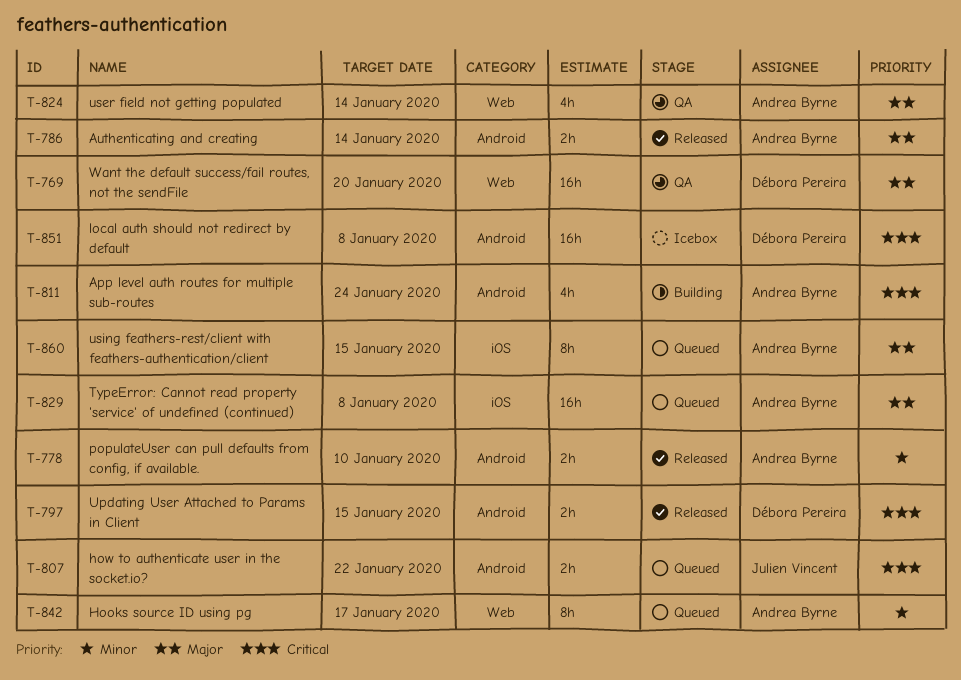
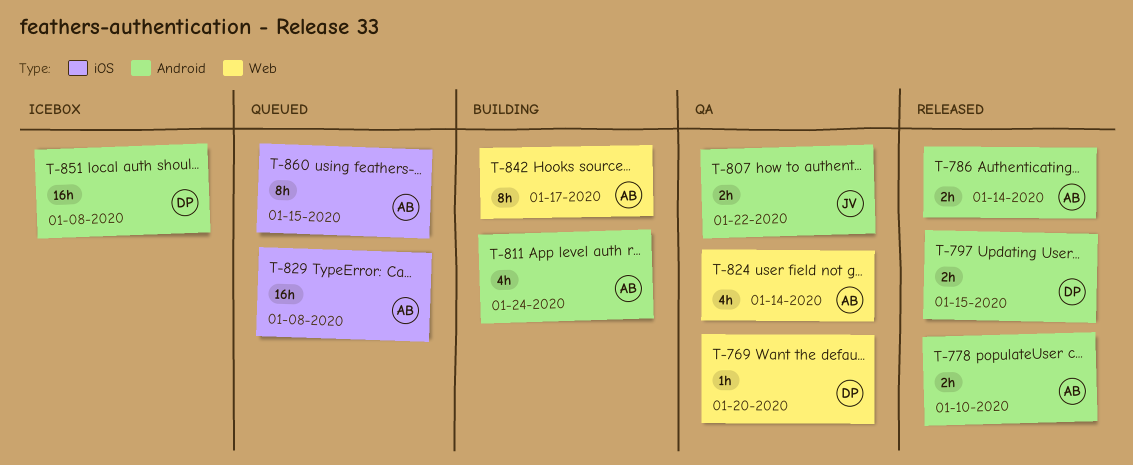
T-769, estimate: 16h -> 1h
T-807, status: Queued -> QA
T-842, status: Queued -> Building

